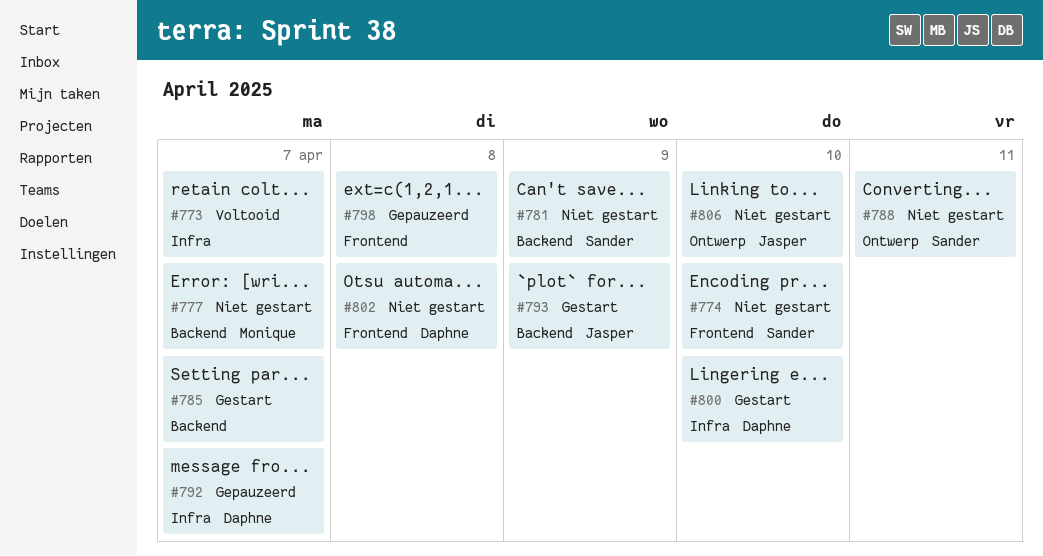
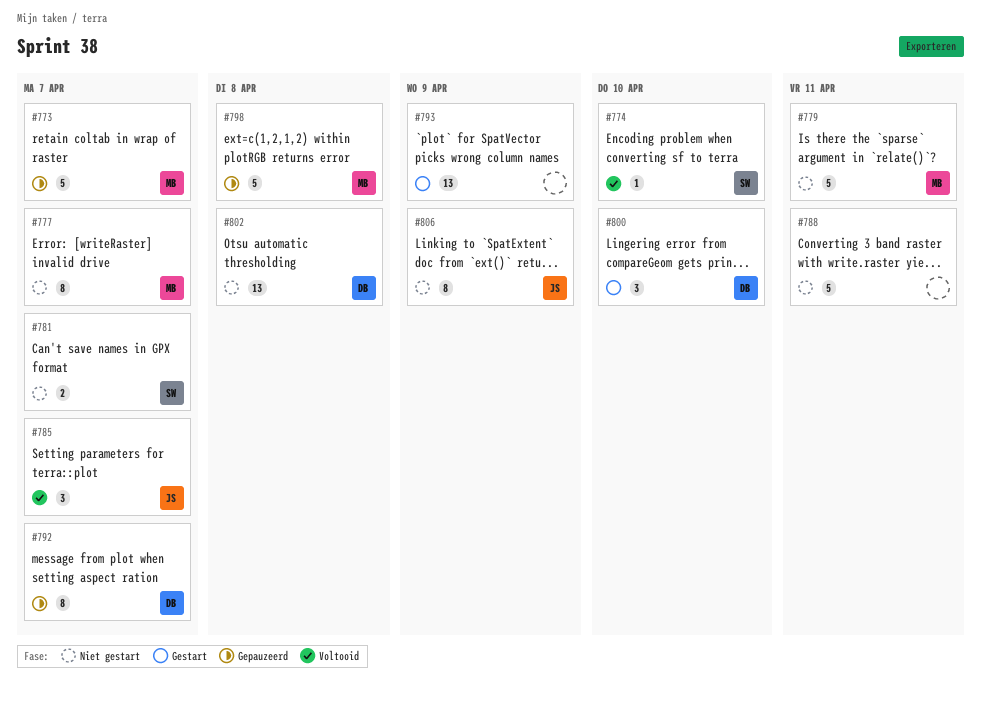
#773, status: Voltooid -> Gepauzeerd
#773, owner: none -> Monique
#774, status: Niet gestart -> Voltooid
#779: none -> present
#781, due: Apr 9 -> Apr 7
#785, status: Gestart -> Voltooid
#785, owner: none -> Jasper
#788, owner: Sander -> none
#793, owner: Jasper -> none
#798, owner: none -> Monique
#806, due: Apr 10 -> Apr 9

